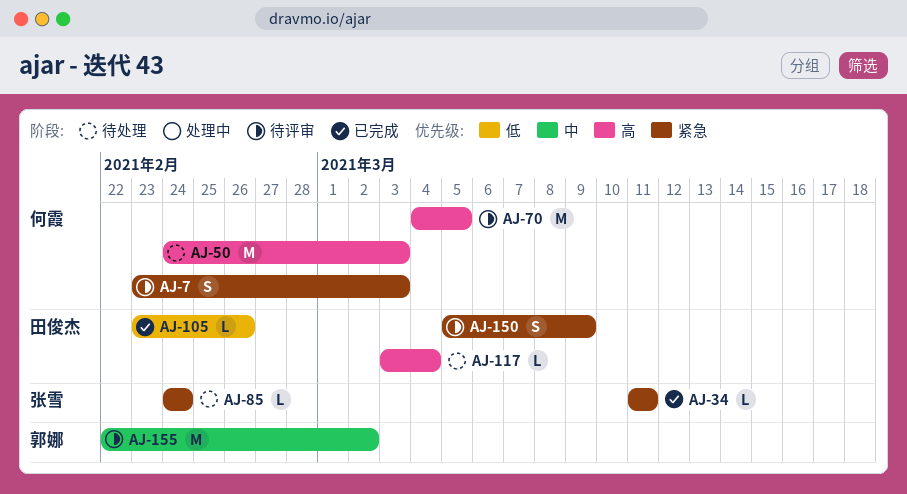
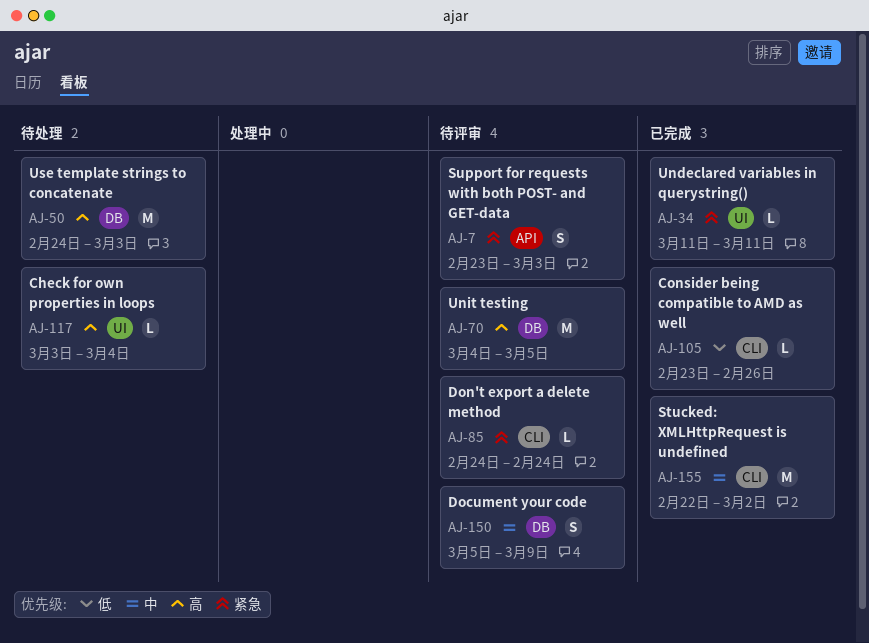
AJ-85, status: 待处理 -> 待评审
AJ-150, priority: 紧急 -> 中
AJ-155, status: 待评审 -> 已完成

